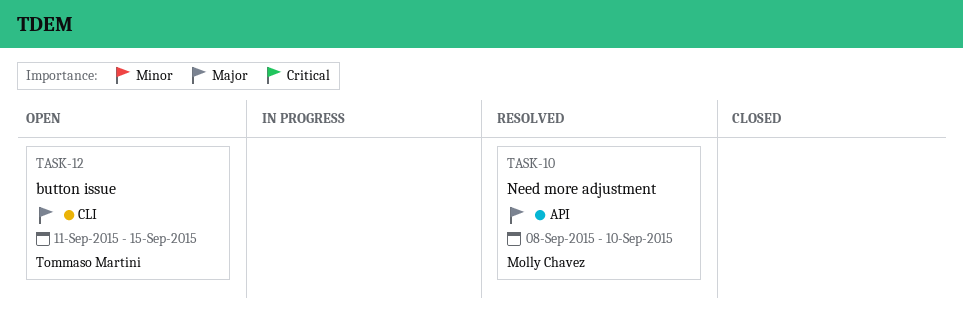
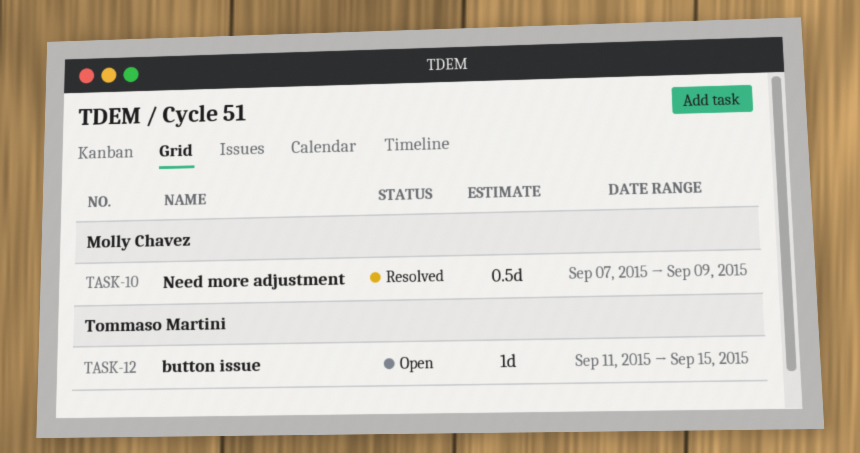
TASK-10, start: Sep 8 -> Sep 7
TASK-10, due: Sep 10 -> Sep 9

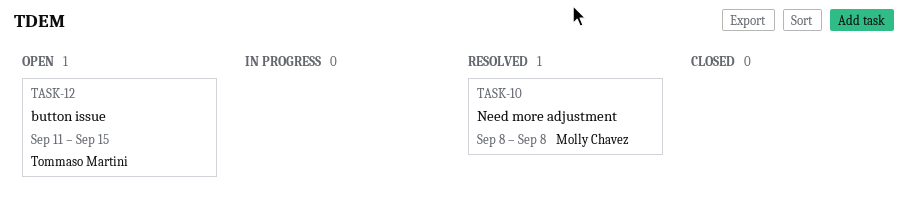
TASK-10, start: Sep 7 -> Sep 8
TASK-10, due: Sep 9 -> Sep 8

